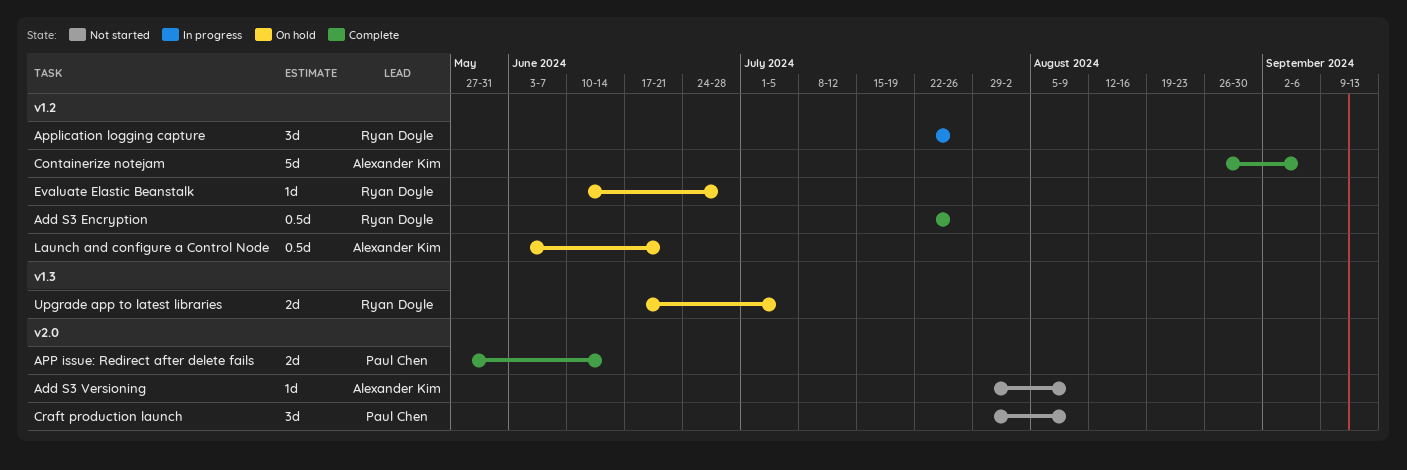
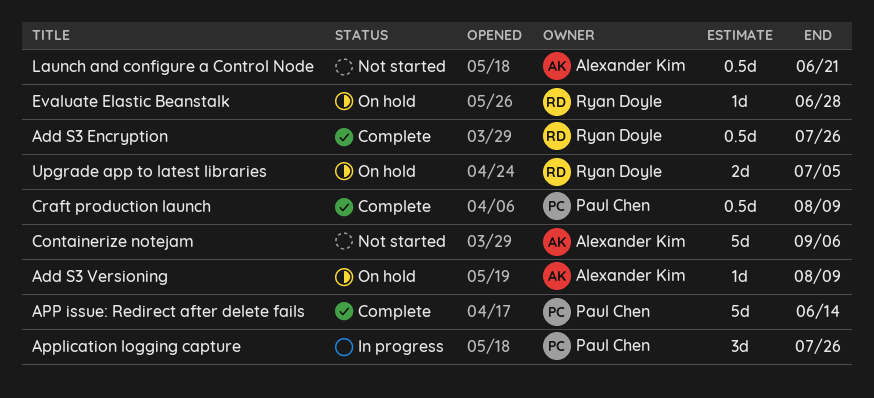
Add S3 Versioning, status: Not started -> On hold
APP issue: Redirect after delete fails, estimate: 2d -> 5d
Application logging capture, owner: Ryan Doyle -> Paul Chen
Containerize notejam, status: Complete -> Not started
Craft production launch, status: Not started -> Complete
Craft production launch, estimate: 3d -> 0.5d
Launch and configure a Control Node, status: On hold -> Not started

